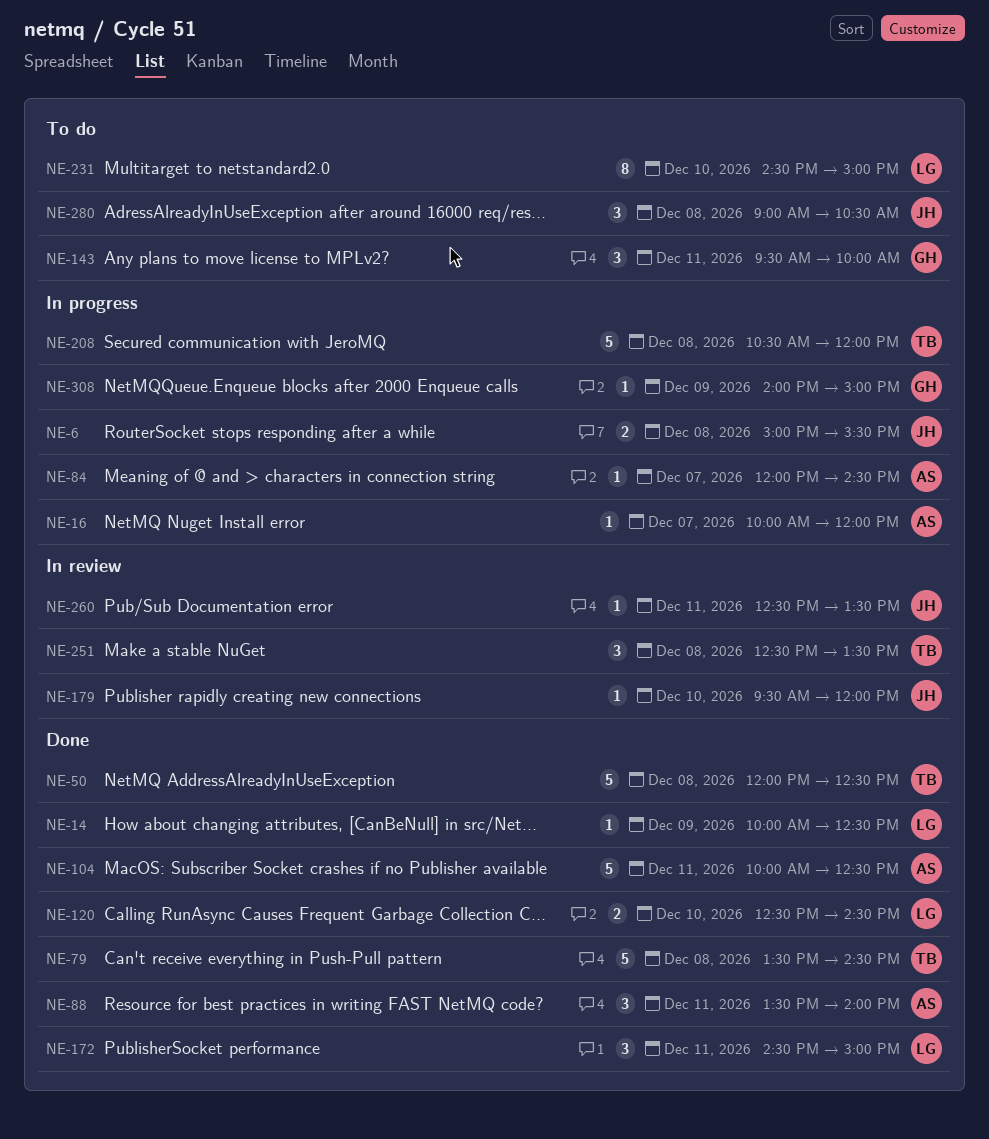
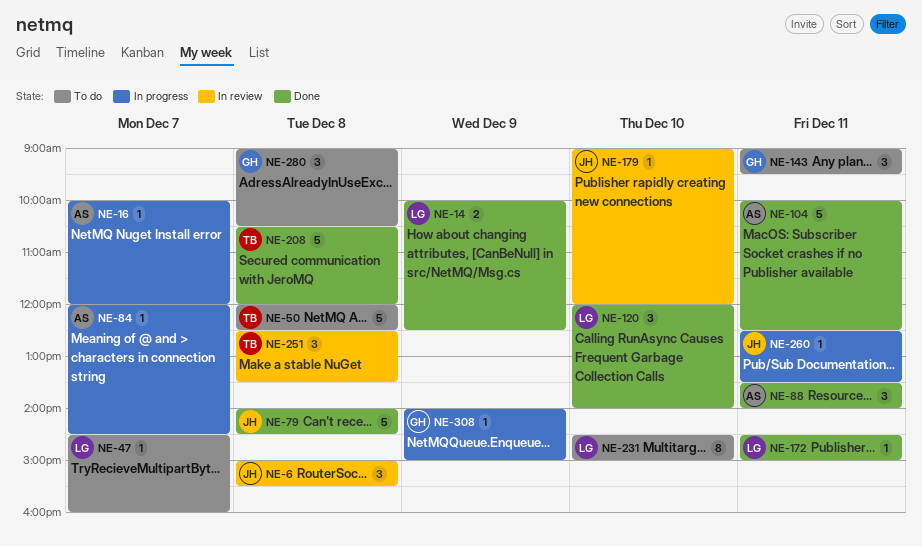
NE-6, status: In progress -> In review
NE-6, estimate: 2 -> 3
NE-14, estimate: 1 -> 2
NE-47: none -> present
NE-50, status: Done -> To do
NE-79, owner: TB -> JH
NE-79, begins: 13:30 -> 14:00
NE-120, estimate: 2 -> 3
NE-120, begins: 12:30 -> 12:00
NE-120, ends: 14:30 -> 14:00
NE-143, begins: 09:30 -> 09:00
NE-143, ends: 10:00 -> 09:30
NE-172, estimate: 3 -> 1
NE-179, begins: 09:30 -> 09:00
NE-208, status: In progress -> Done
NE-260, status: In review -> In progress
NE-280, owner: JH -> GH

